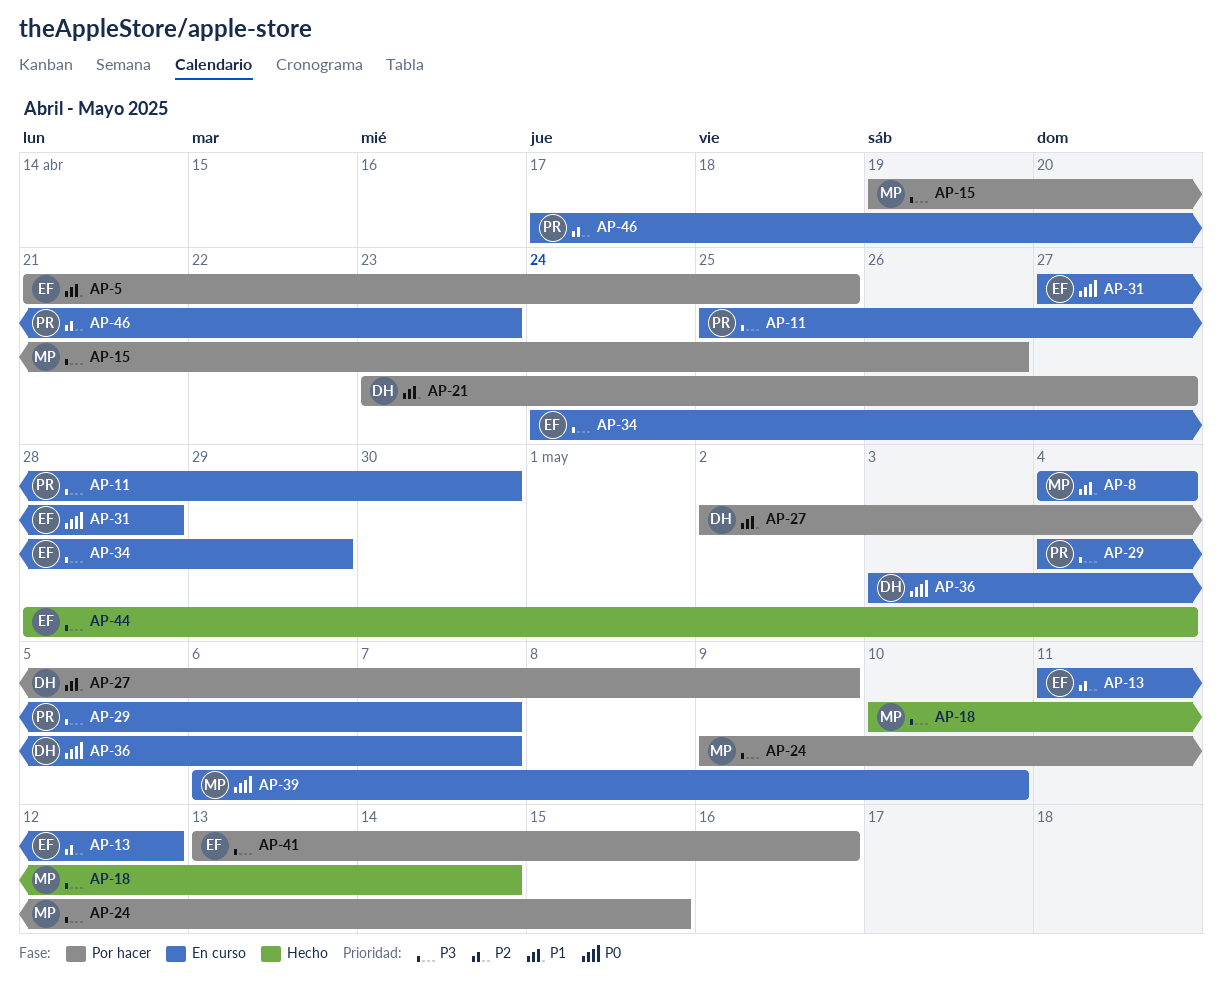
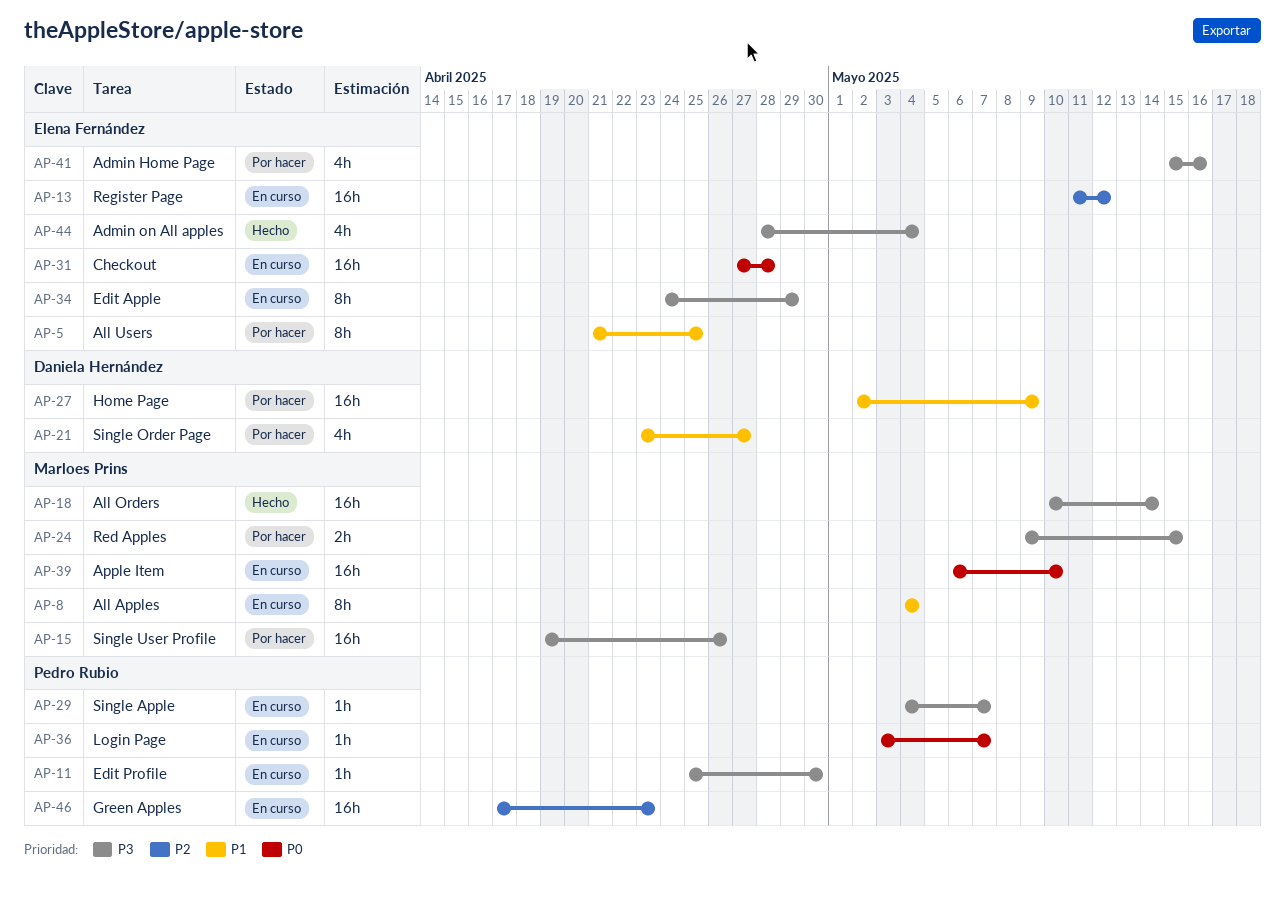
AP-36, owner: Daniela Hernández -> Pedro Rubio
AP-41, start: May 13 -> May 15

